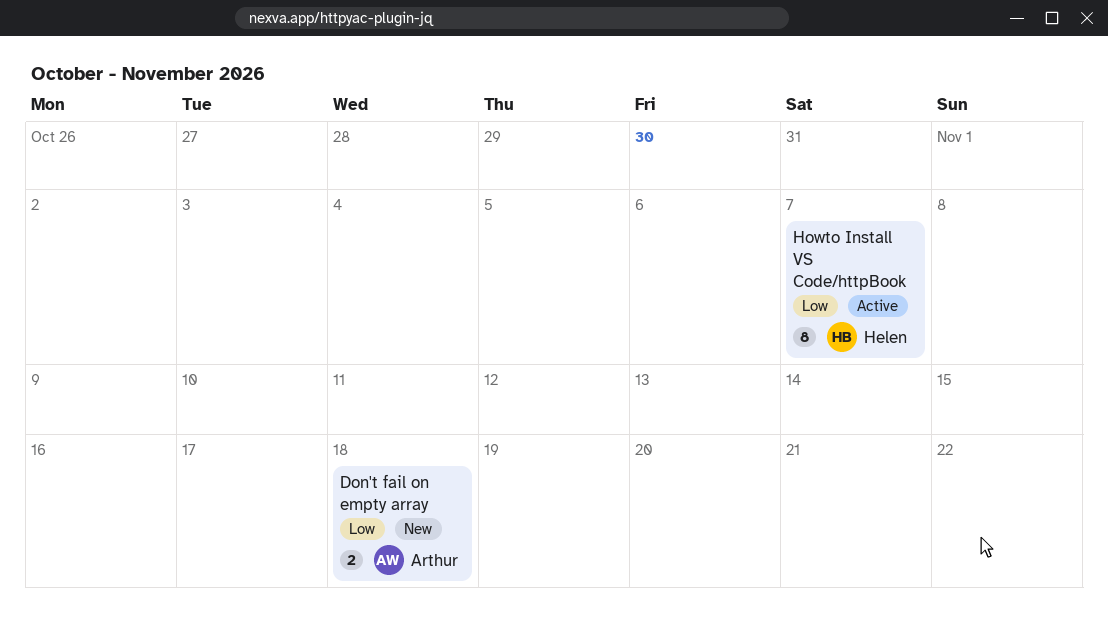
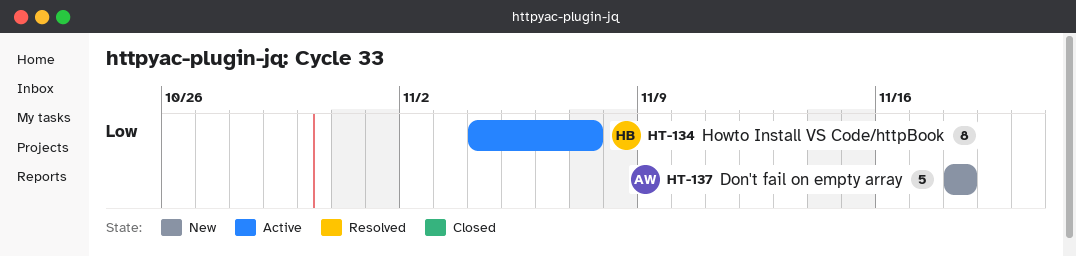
Don't fail on empty array, estimate: 2 -> 5

